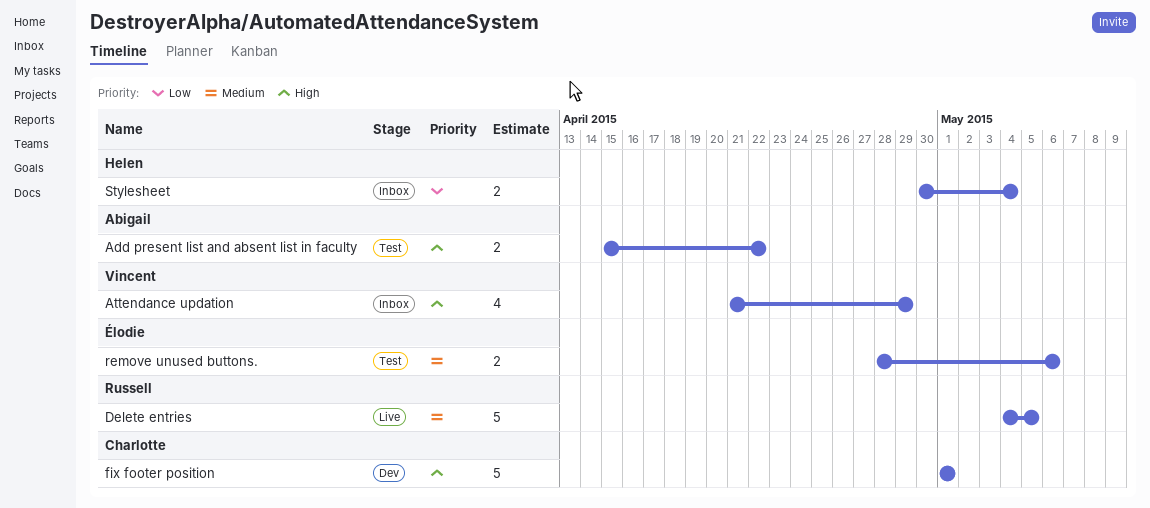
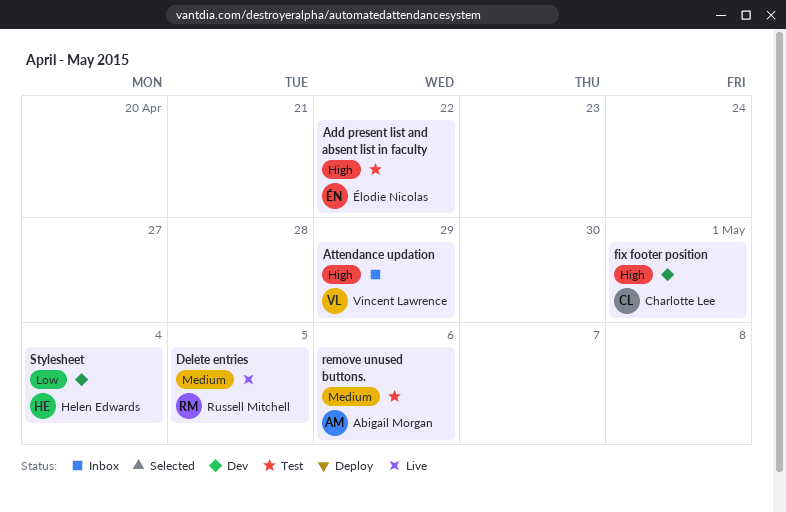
Add present list and absent list in faculty, owner: Abigail Morgan -> Élodie Nicolas
remove unused buttons., owner: Élodie Nicolas -> Abigail Morgan
Stylesheet, status: Inbox -> Dev

